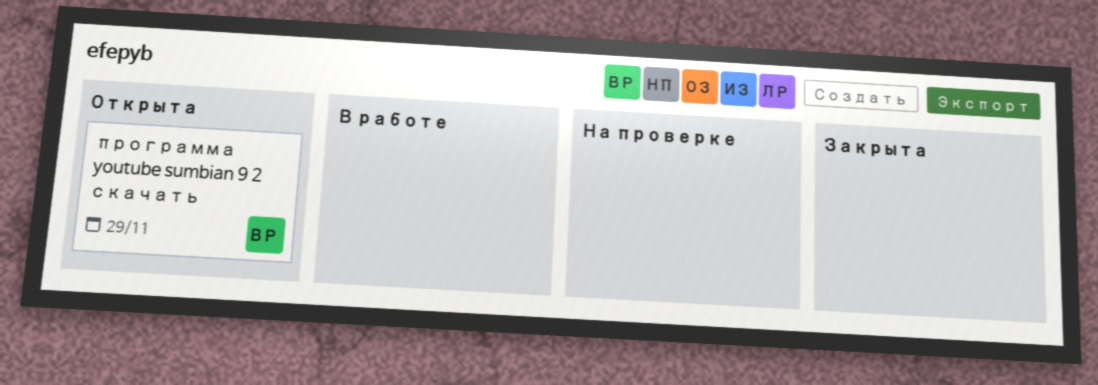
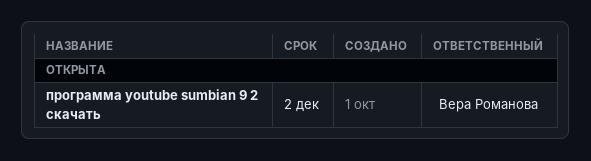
программа youtube sumbian 9 2 скачать, due: Nov 29 -> Dec 2

